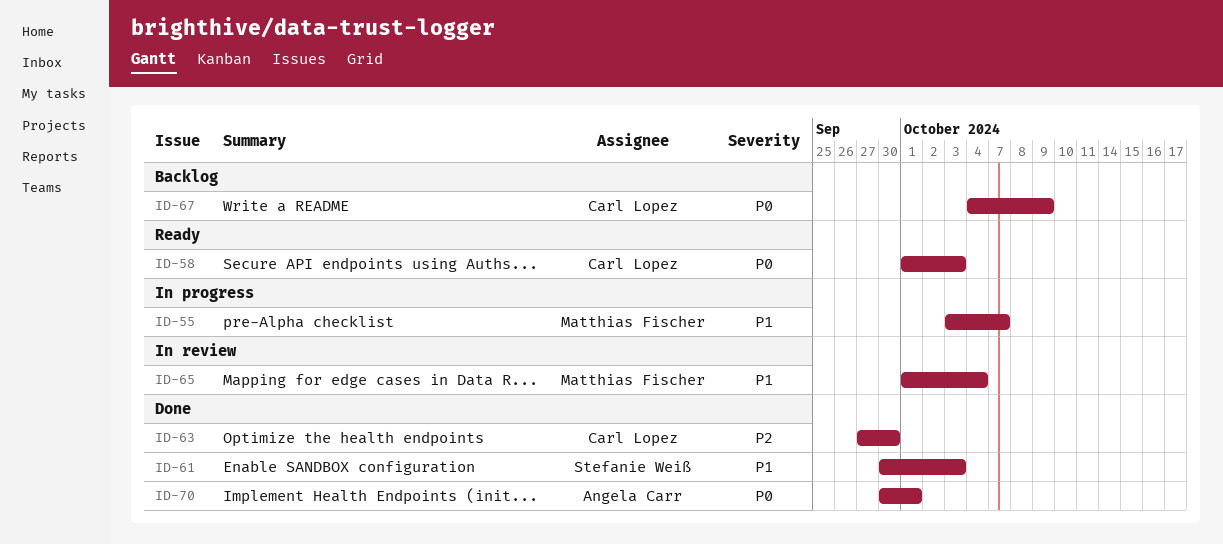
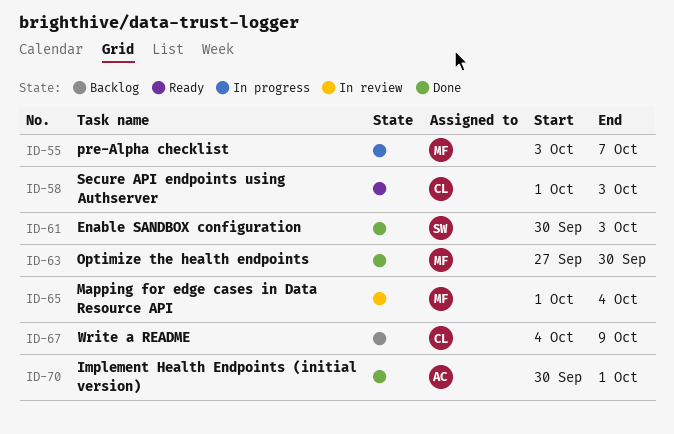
ID-63, owner: Carl Lopez -> Matthias Fischer

